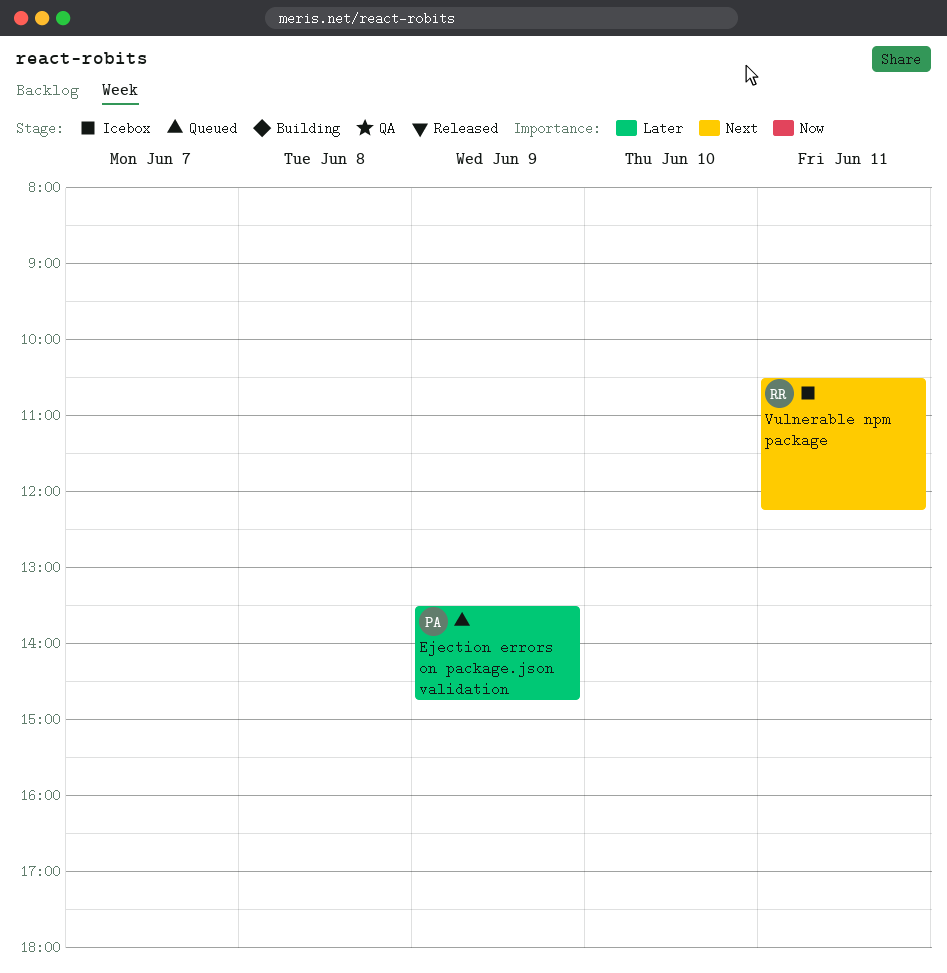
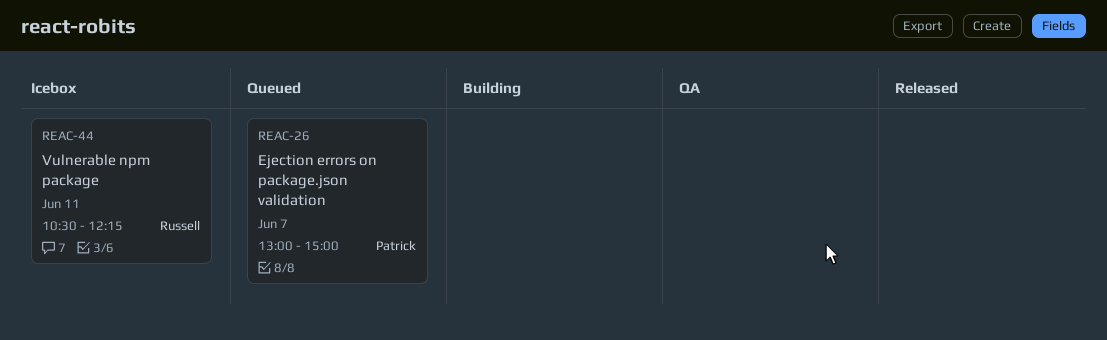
Ejection errors on package.json validation, day: Jun 9 -> Jun 7
Ejection errors on package.json validation, begins: 13:30 -> 13:00
Ejection errors on package.json validation, ends: 14:45 -> 15:00

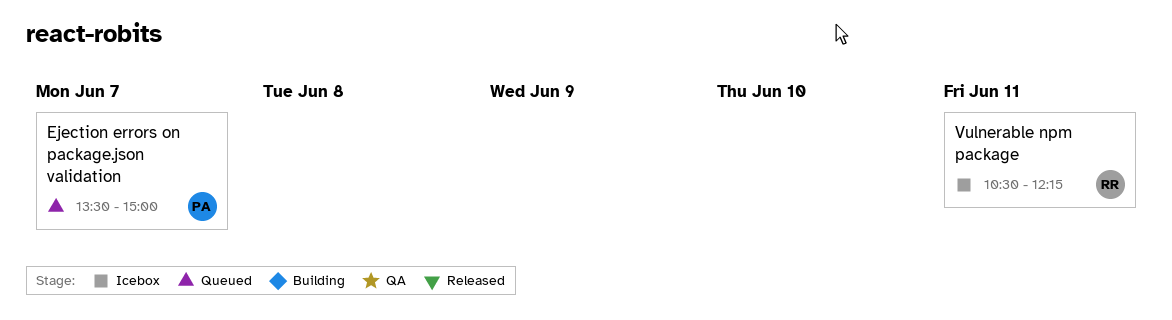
Ejection errors on package.json validation, begins: 13:00 -> 13:30

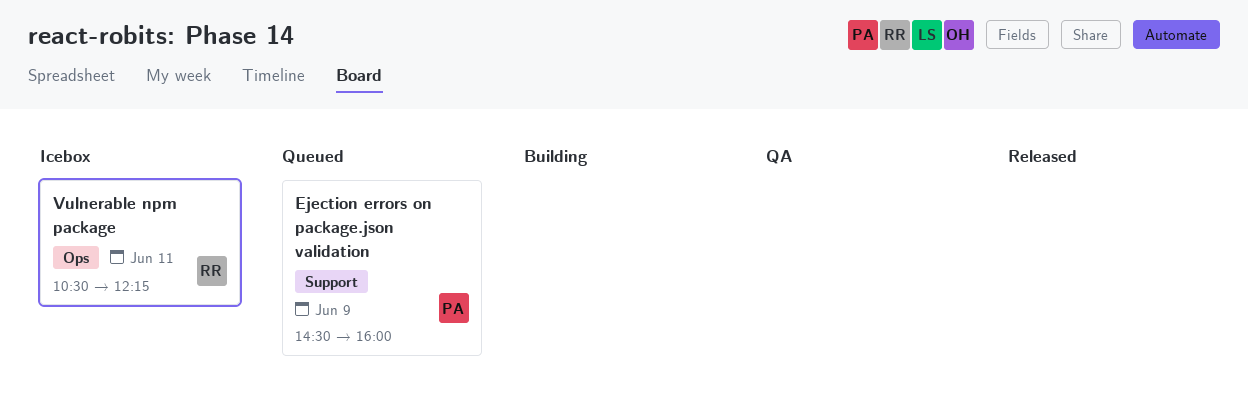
Ejection errors on package.json validation, day: Jun 7 -> Jun 9
Ejection errors on package.json validation, begins: 13:30 -> 14:30
Ejection errors on package.json validation, ends: 15:00 -> 16:00

